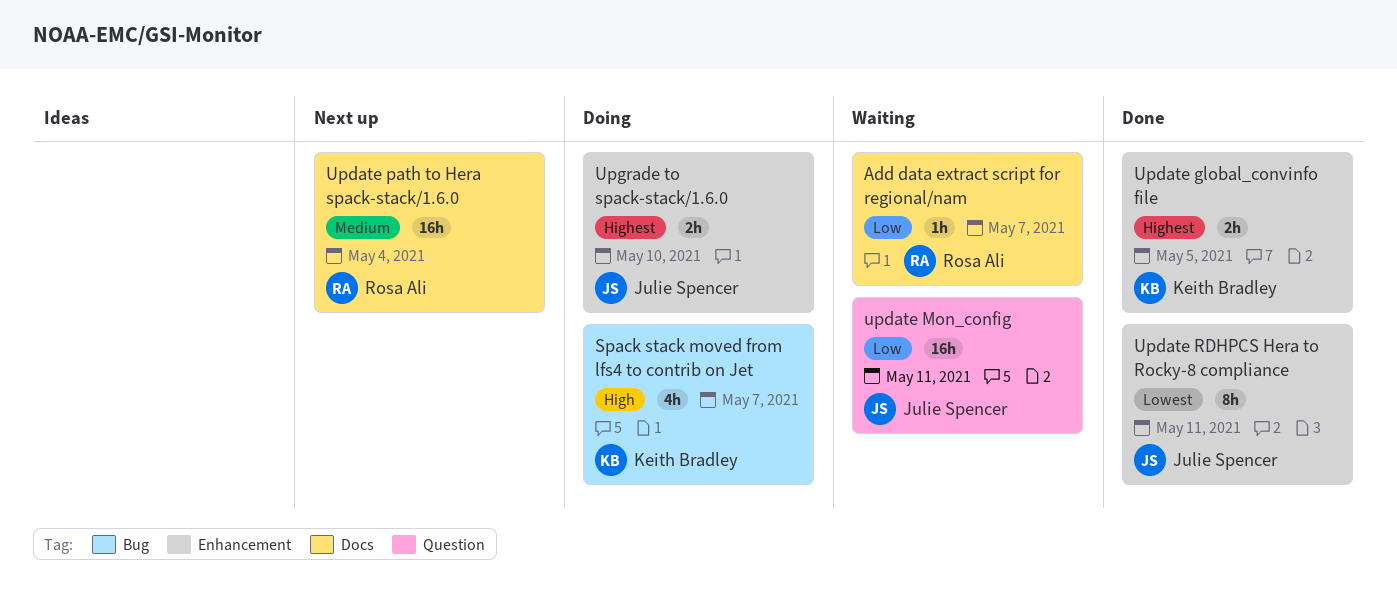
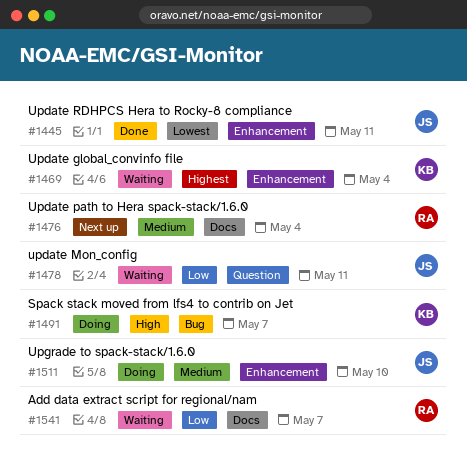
Update global_convinfo file, status: Done -> Waiting
Update global_convinfo file, due: May 5 -> May 4
Upgrade to spack-stack/1.6.0, priority: Highest -> Medium

